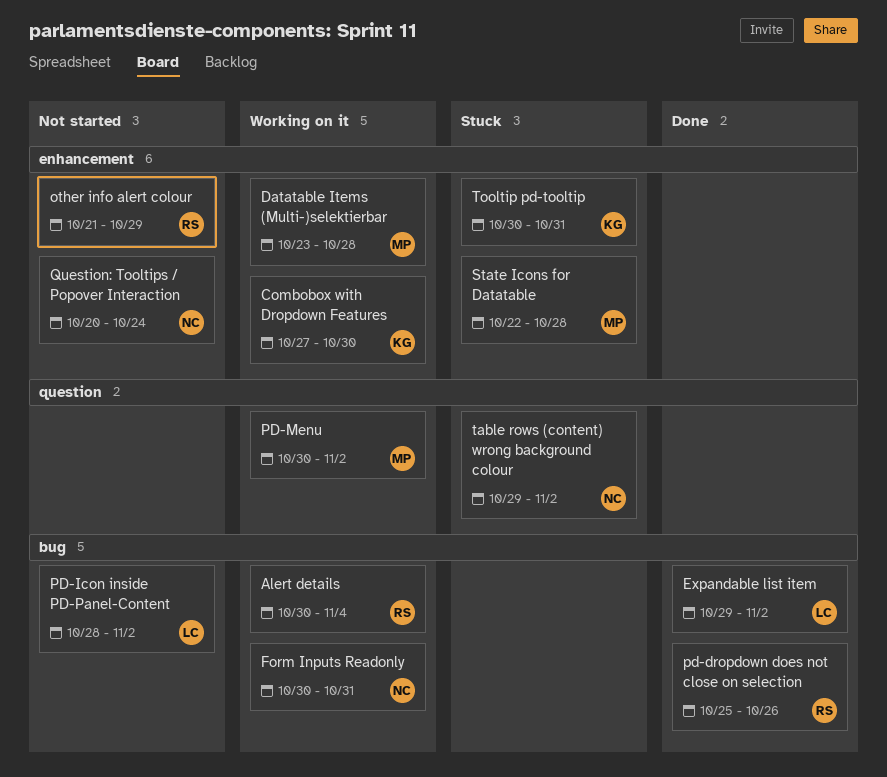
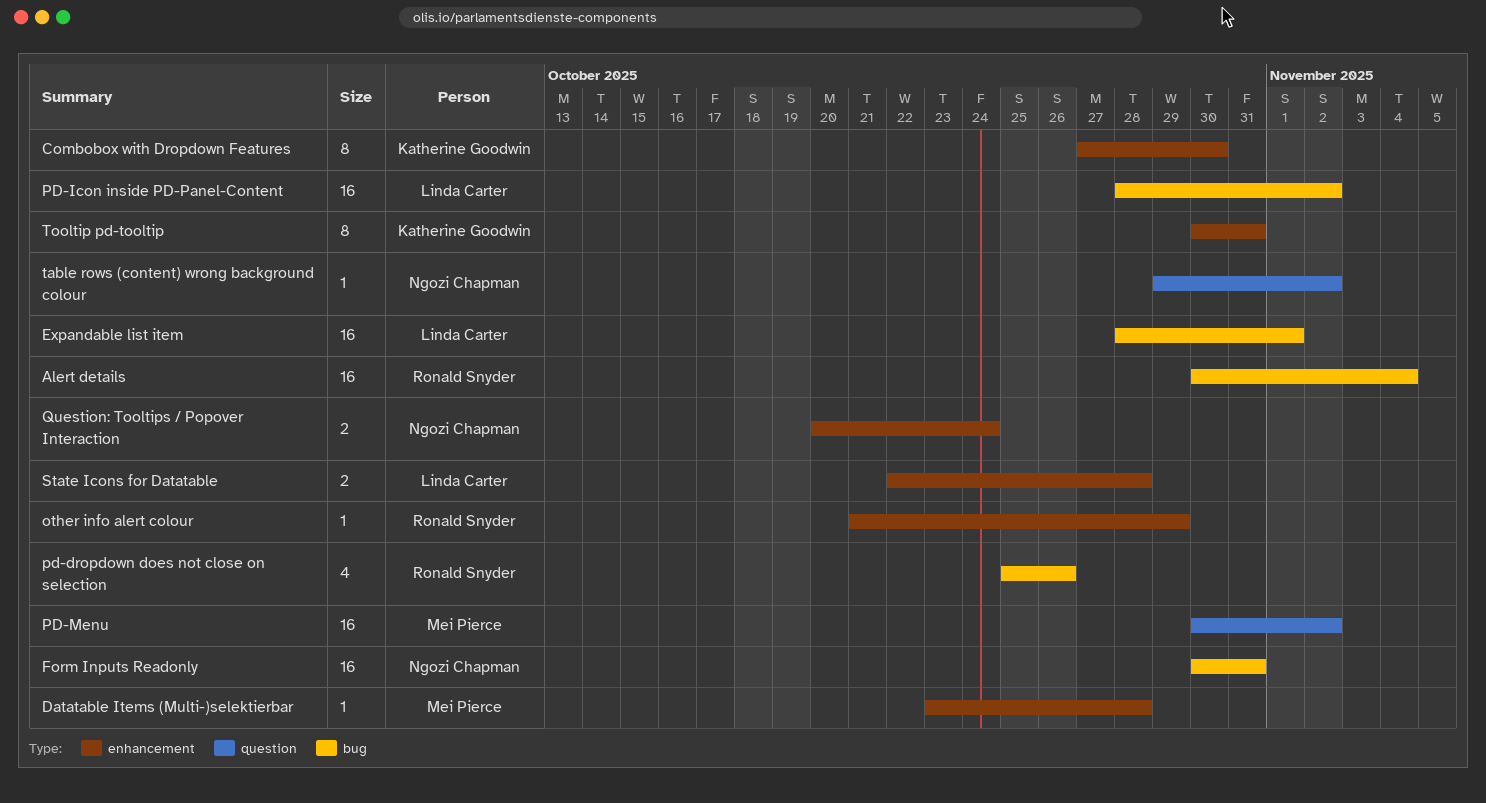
Expandable list item, start: Oct 29 -> Oct 28
Expandable list item, due: Nov 2 -> Nov 1
State Icons for Datatable, owner: Mei Pierce -> Linda Carter

